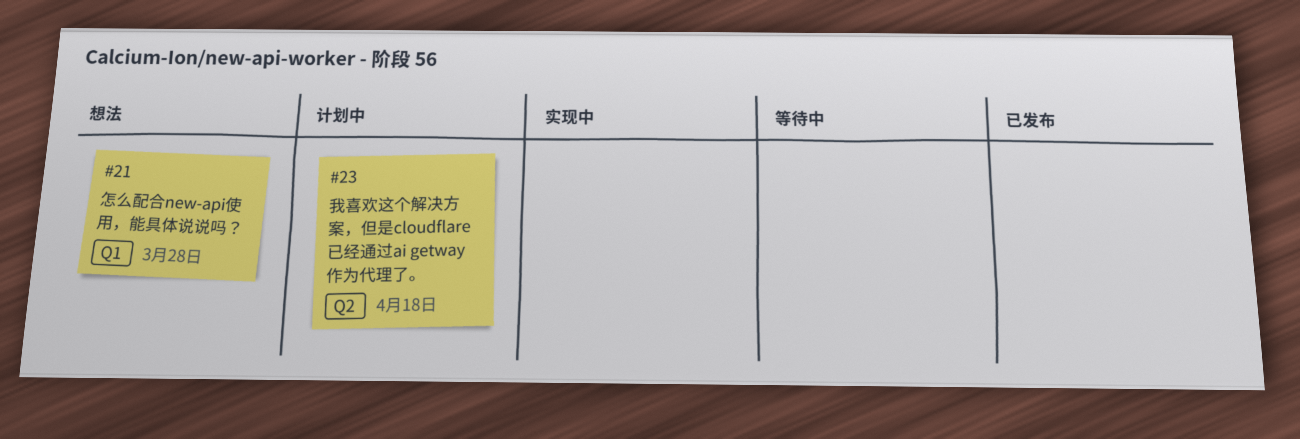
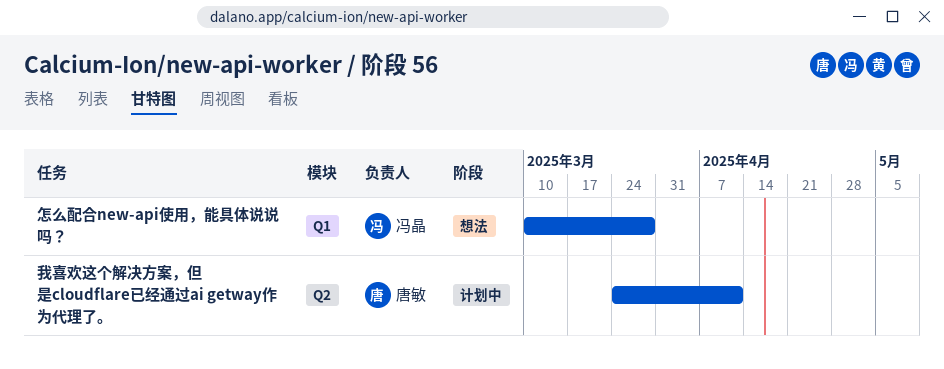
我喜欢这个解决方案，但是cloudflare已经通过ai getway作为代理了。, due: Apr 18 -> Apr 11

